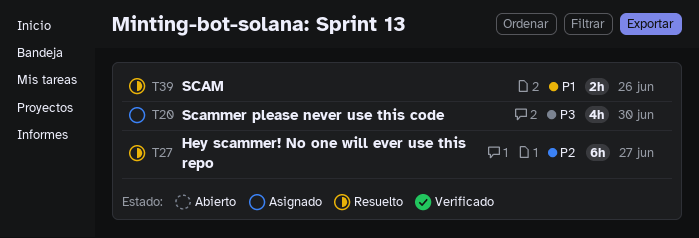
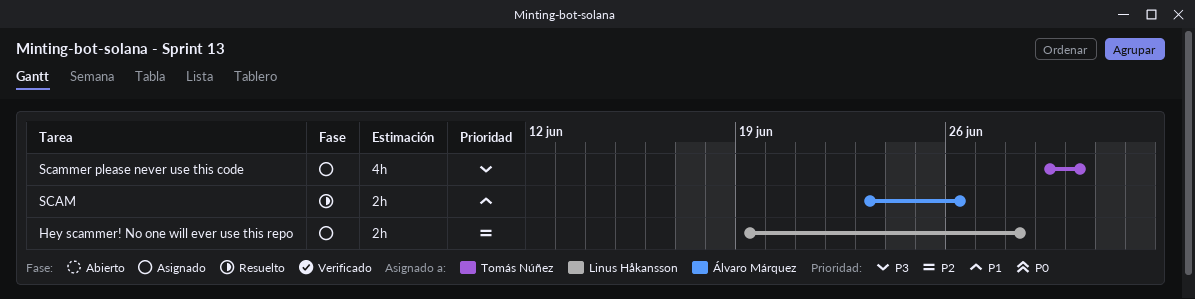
Hey scammer! No one will ever use this repo, status: Resuelto -> Asignado
Hey scammer! No one will ever use this repo, estimate: 6h -> 2h
Hey scammer! No one will ever use this repo, due: Jun 27 -> Jun 28

